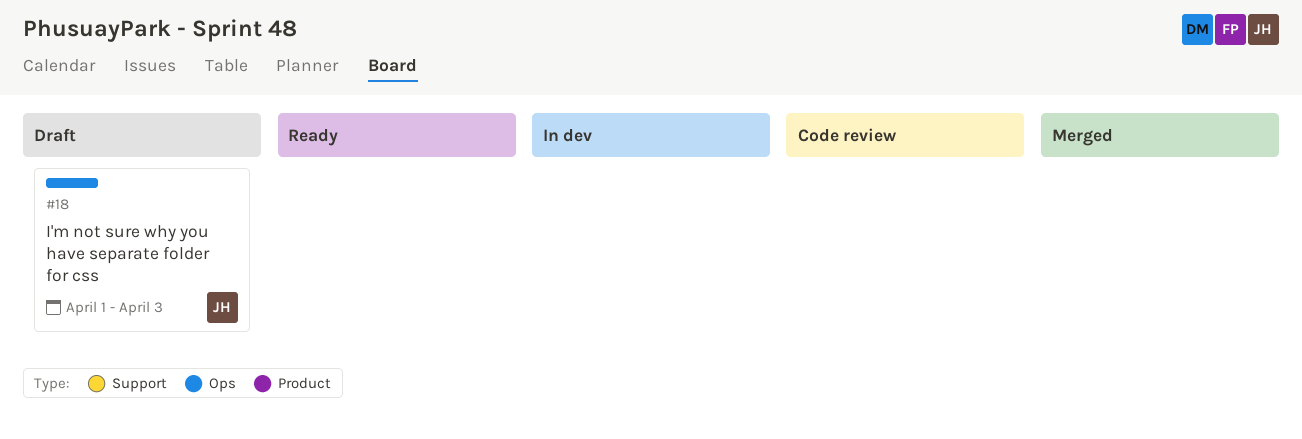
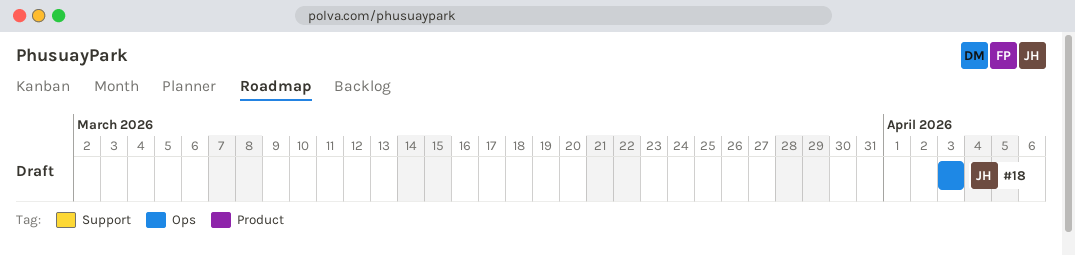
#18, start: Apr 1 -> Apr 3

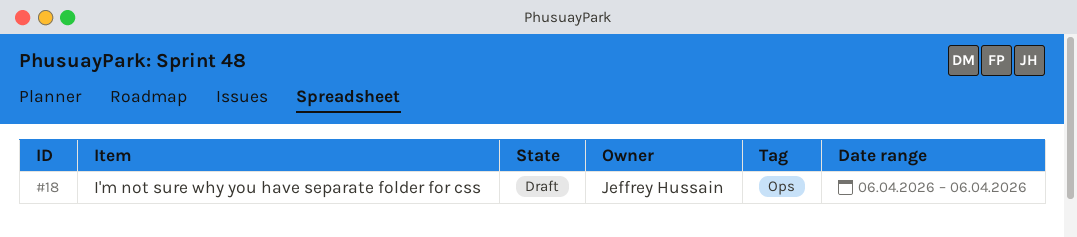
#18, start: Apr 3 -> Apr 6
#18, due: Apr 3 -> Apr 6

